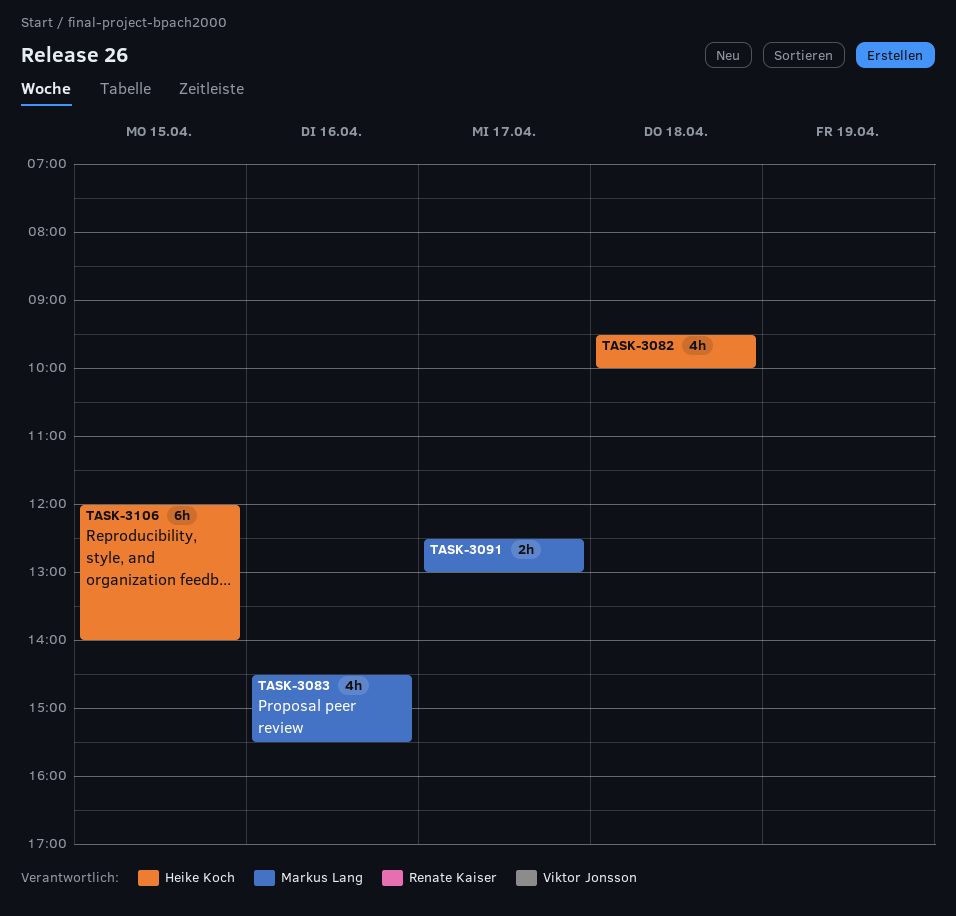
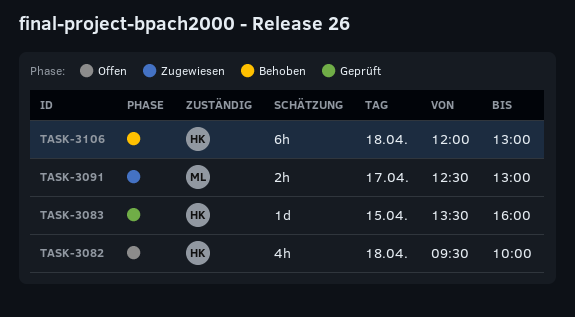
TASK-3083, owner: Markus Lang -> Heike Koch
TASK-3083, estimate: 4h -> 1d
TASK-3083, day: Apr 16 -> Apr 15
TASK-3083, begins: 14:30 -> 13:30
TASK-3083, ends: 15:30 -> 16:00
TASK-3106, day: Apr 15 -> Apr 18
TASK-3106, ends: 14:00 -> 13:00

